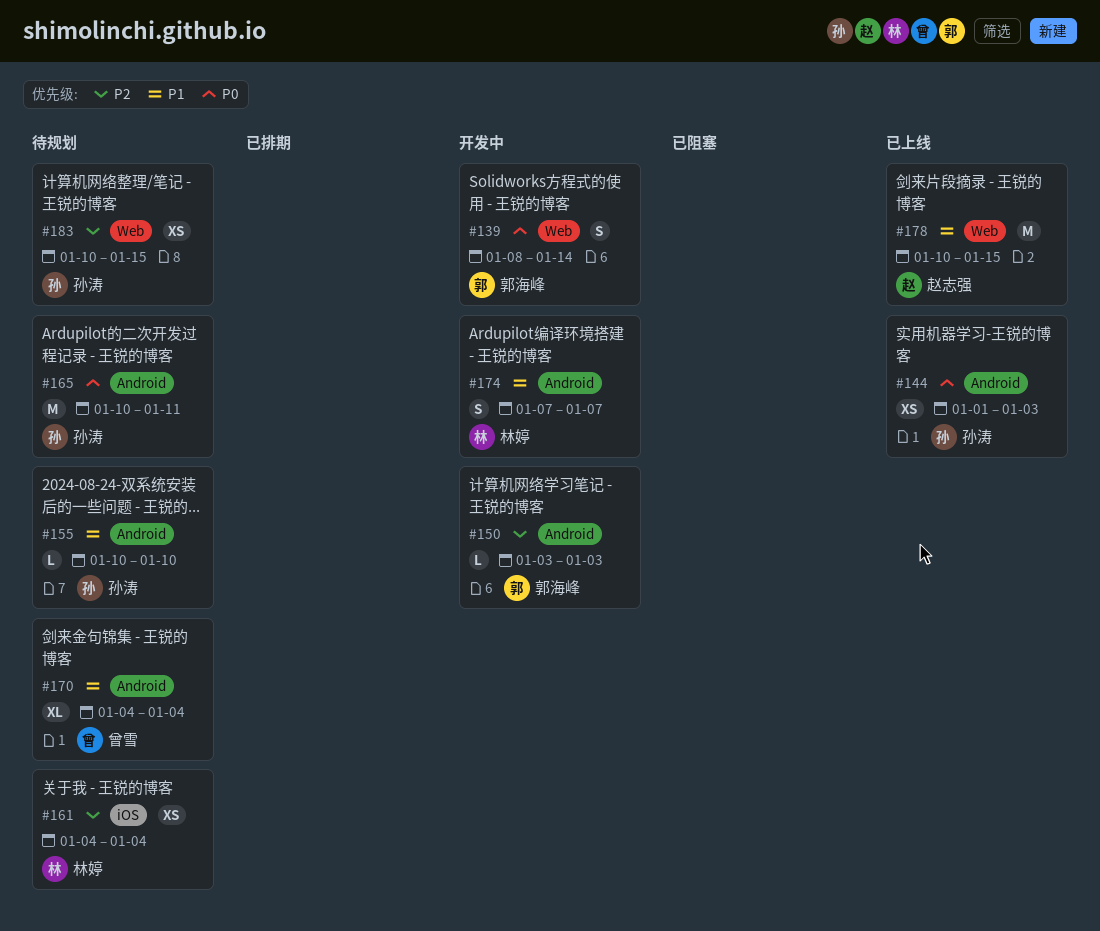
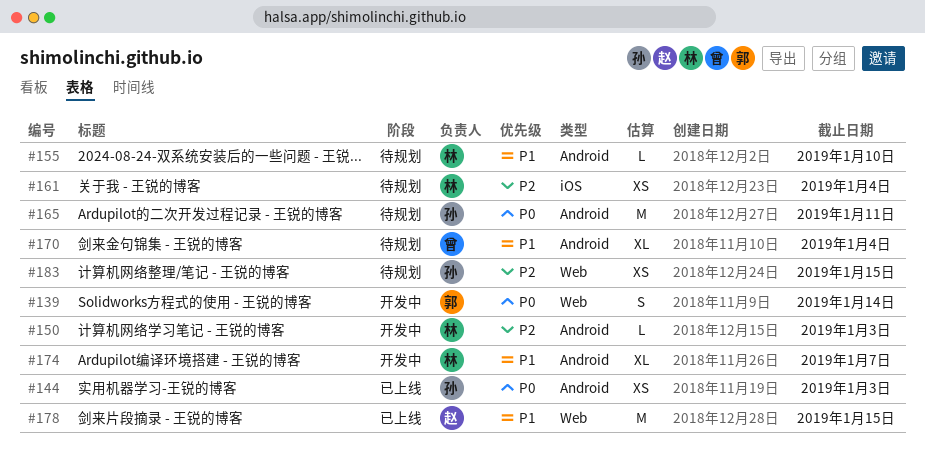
#150, owner: 郭海峰 -> 林婷
#155, owner: 孙涛 -> 林婷
#174, estimate: S -> XL

